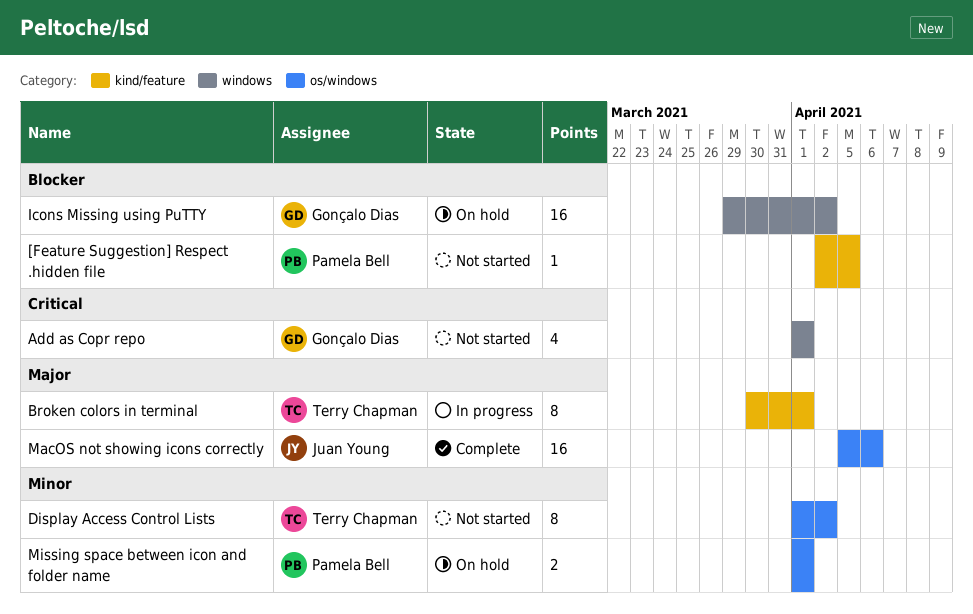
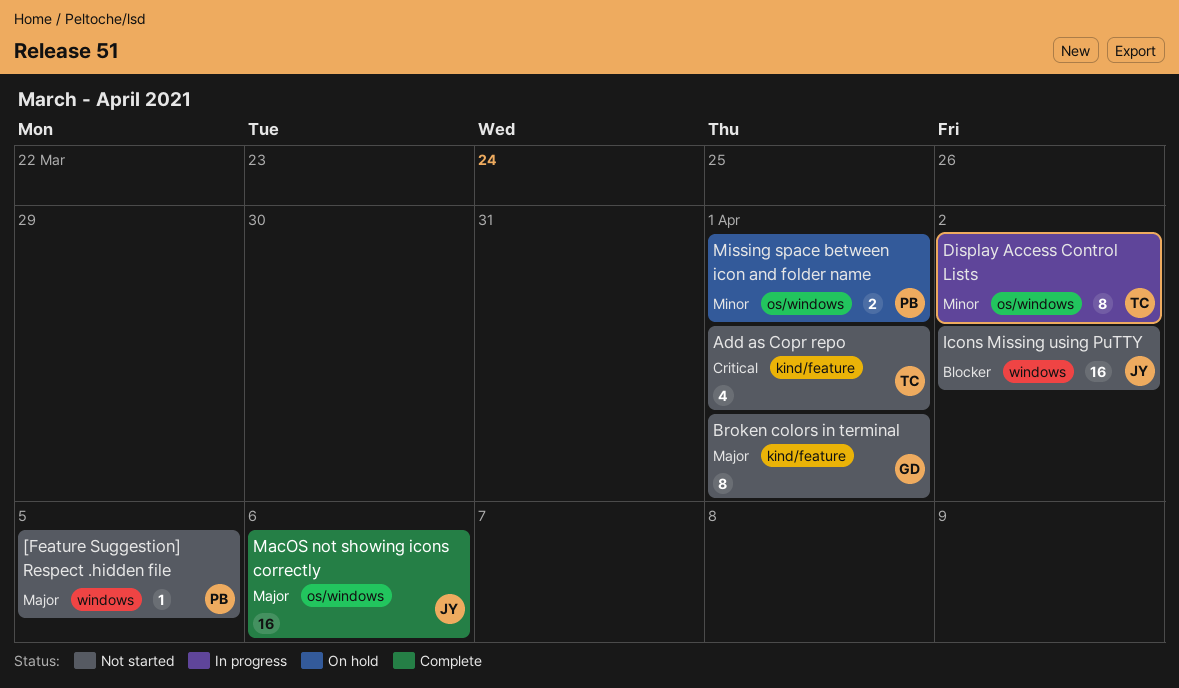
[Feature Suggestion] Respect .hidden file, priority: Blocker -> Major
[Feature Suggestion] Respect .hidden file, label: kind/feature -> windows
Add as Copr repo, owner: Gonçalo Dias -> Terry Chapman
Add as Copr repo, label: windows -> kind/feature
Broken colors in terminal, status: In progress -> Not started
Broken colors in terminal, owner: Terry Chapman -> Gonçalo Dias
Display Access Control Lists, status: Not started -> In progress
Icons Missing using PuTTY, status: On hold -> Not started
Icons Missing using PuTTY, owner: Gonçalo Dias -> Juan Young

